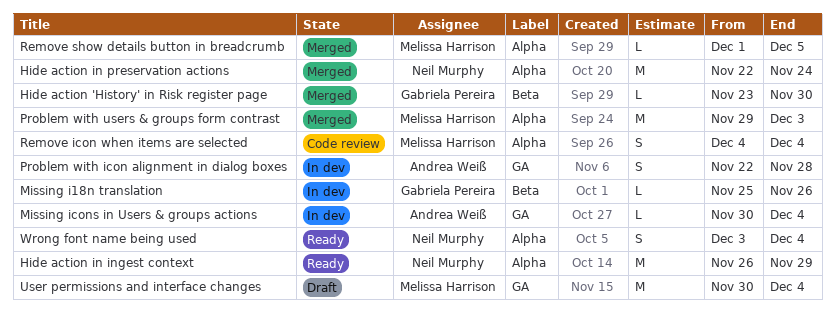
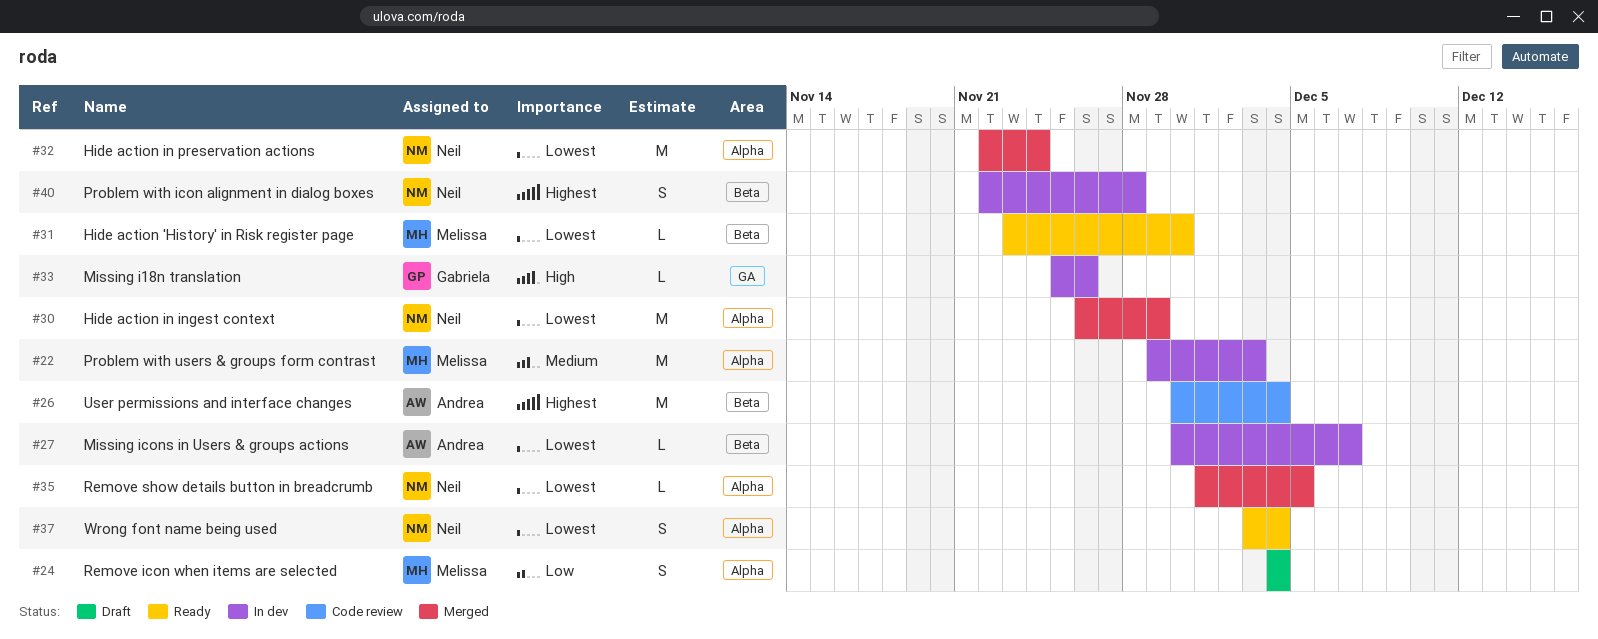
Hide action 'History' in Risk register page, status: Merged -> Ready
Hide action 'History' in Risk register page, owner: Gabriela Pereira -> Melissa Harrison
Hide action in ingest context, status: Ready -> Merged
Missing i18n translation, label: Beta -> GA
Missing icons in Users & groups actions, label: GA -> Beta
Missing icons in Users & groups actions, due: Dec 4 -> Dec 7
Problem with icon alignment in dialog boxes, owner: Andrea Weiß -> Neil Murphy
Problem with icon alignment in dialog boxes, label: GA -> Beta
Problem with users & groups form contrast, status: Merged -> In dev
Remove icon when items are selected, status: Code review -> Draft
Remove show details button in breadcrumb, owner: Melissa Harrison -> Neil Murphy
User permissions and interface changes, status: Draft -> Code review
User permissions and interface changes, owner: Melissa Harrison -> Andrea Weiß
User permissions and interface changes, label: GA -> Beta

